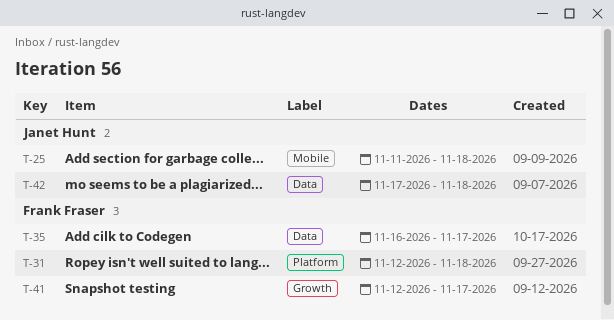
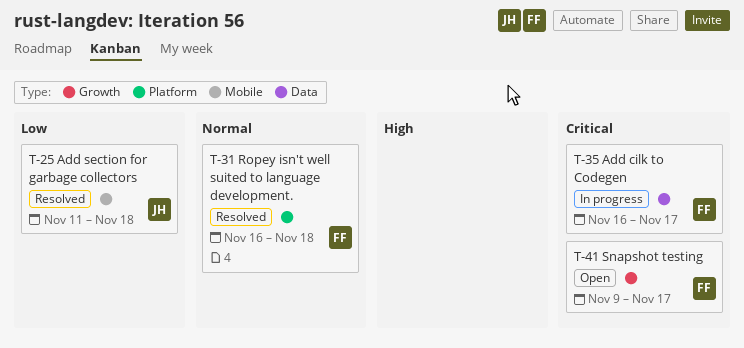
T-31, start: Nov 12 -> Nov 16
T-41, start: Nov 12 -> Nov 9
T-42: present -> none

